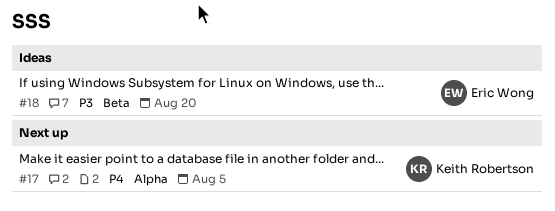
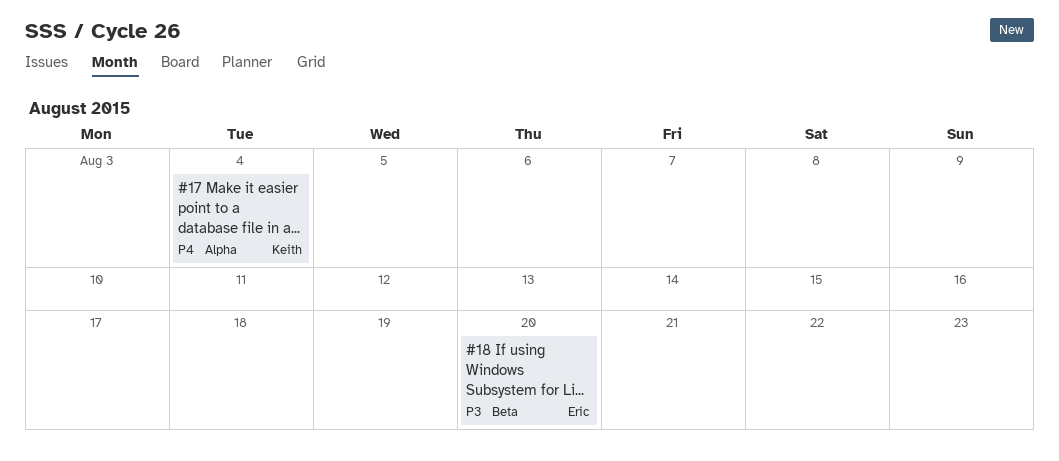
#17, due: Aug 5 -> Aug 4

